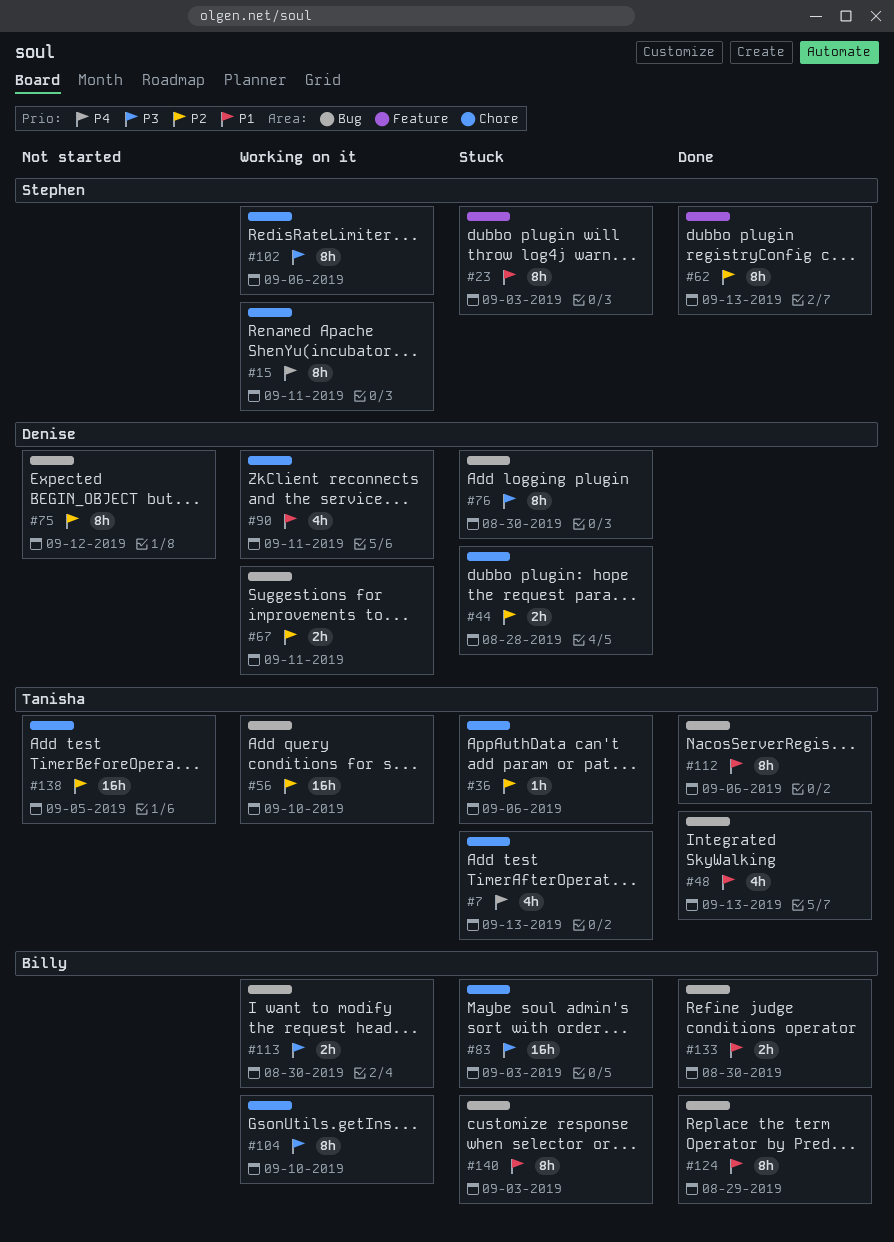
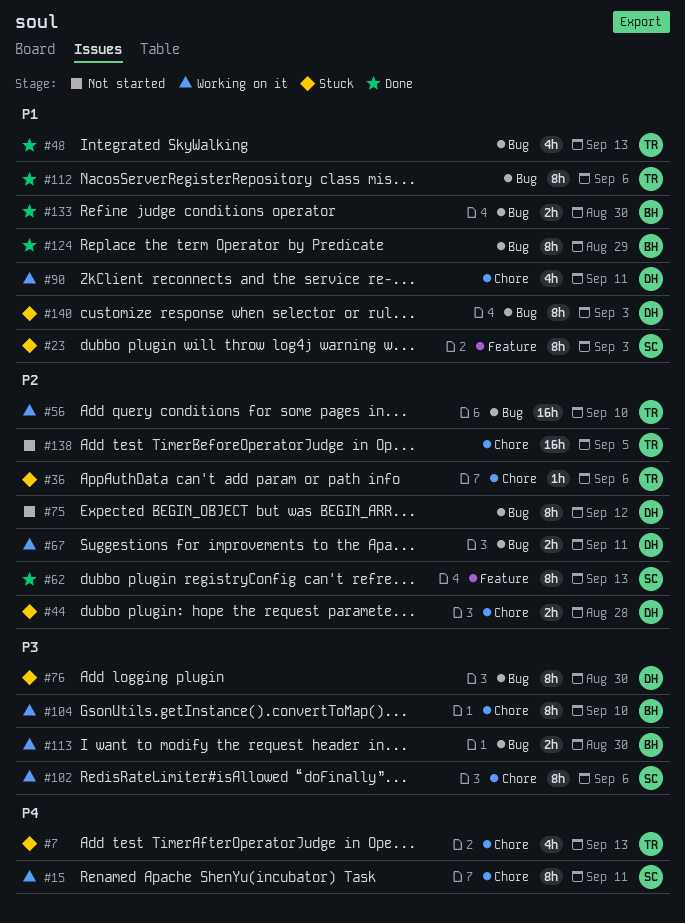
#83: present -> none
#140, owner: Billy -> Denise

